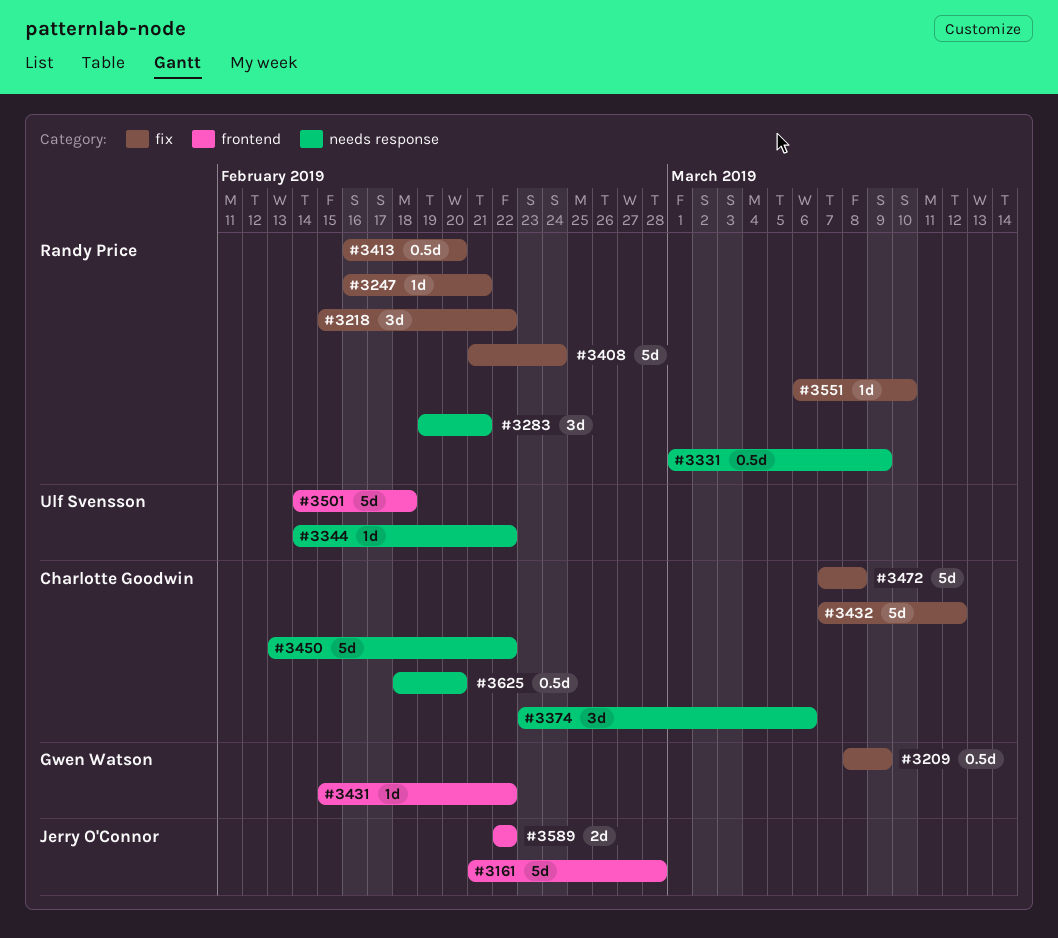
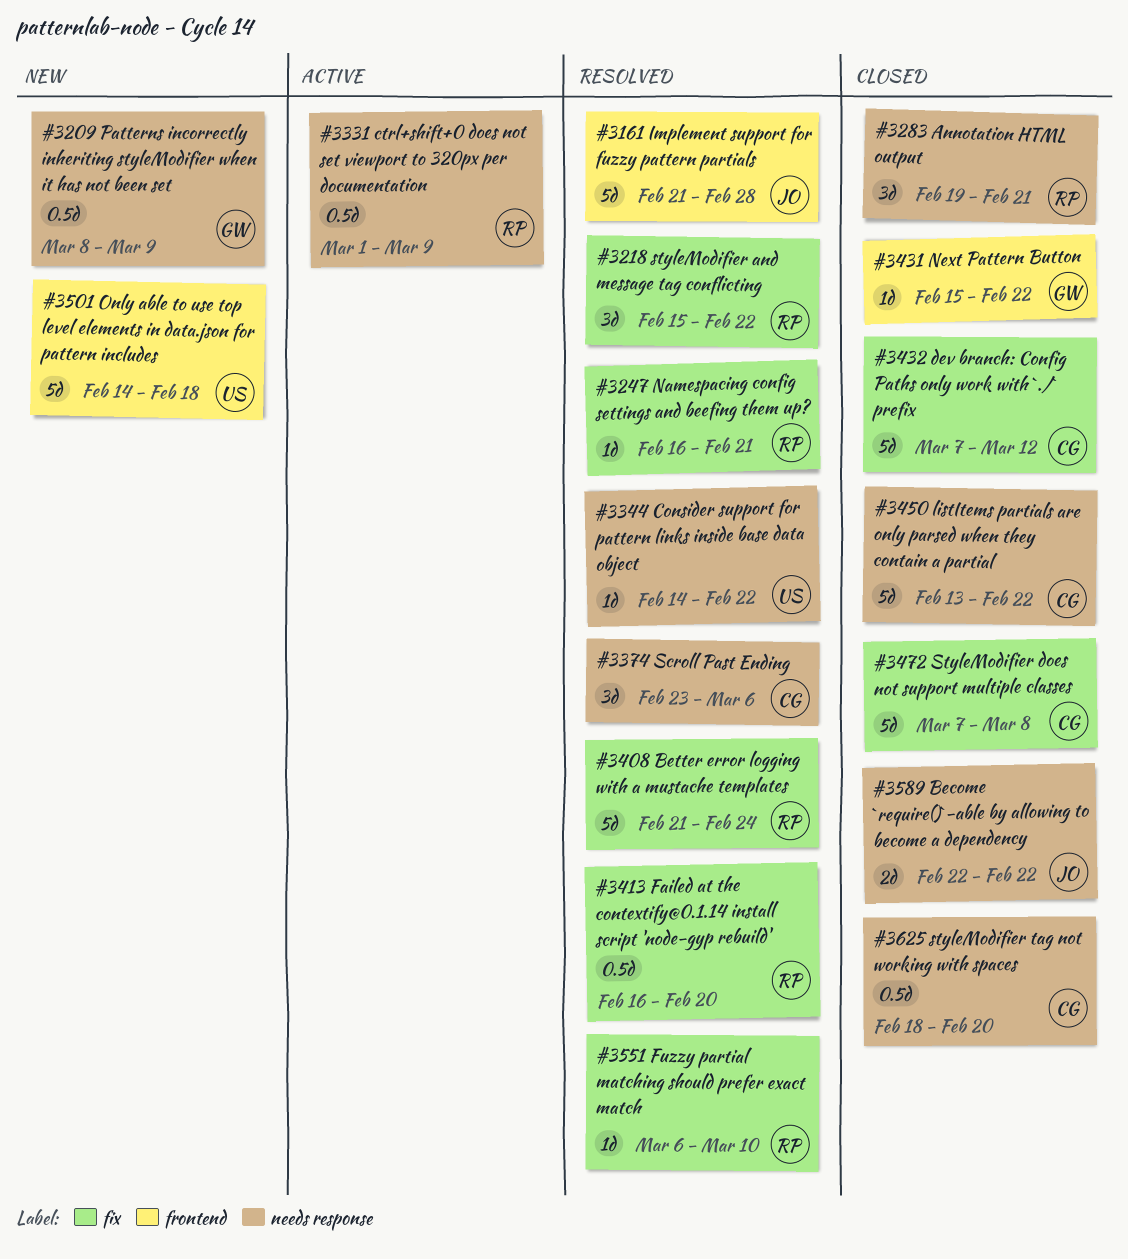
#3209, label: fix -> needs response
#3589, label: frontend -> needs response

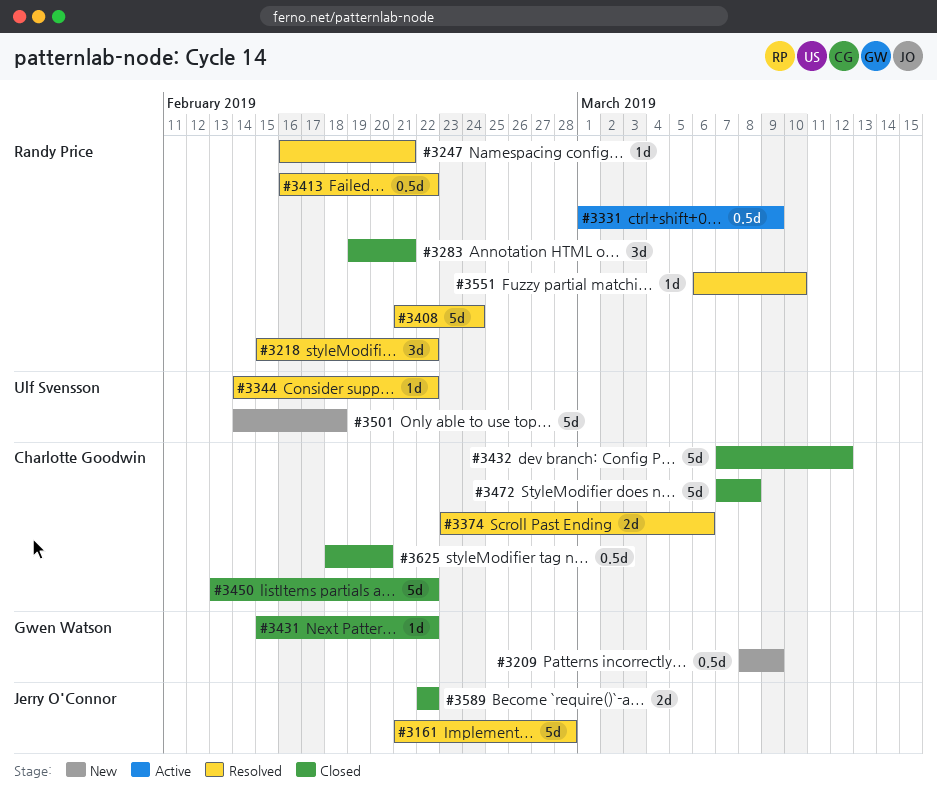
#3374, estimate: 3d -> 2d
#3413, due: Feb 20 -> Feb 22

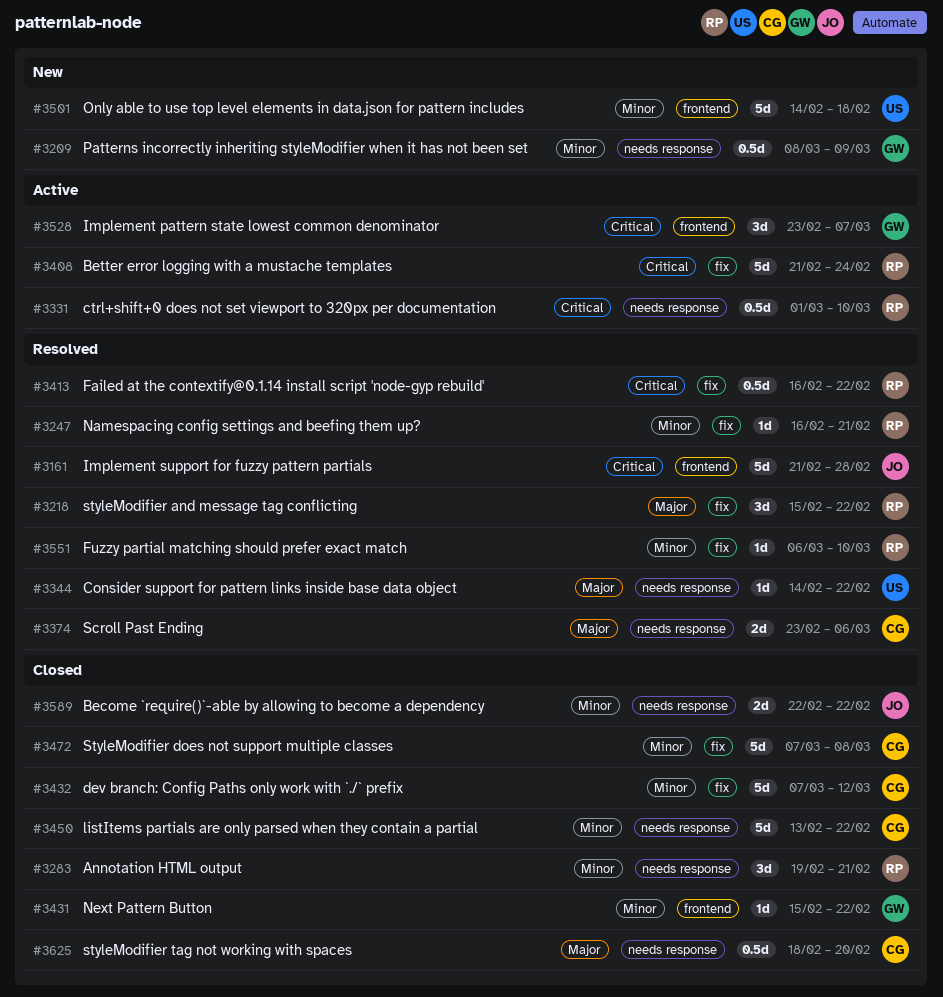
#3331, due: Mar 9 -> Mar 10
#3408, status: Resolved -> Active
#3528: none -> present

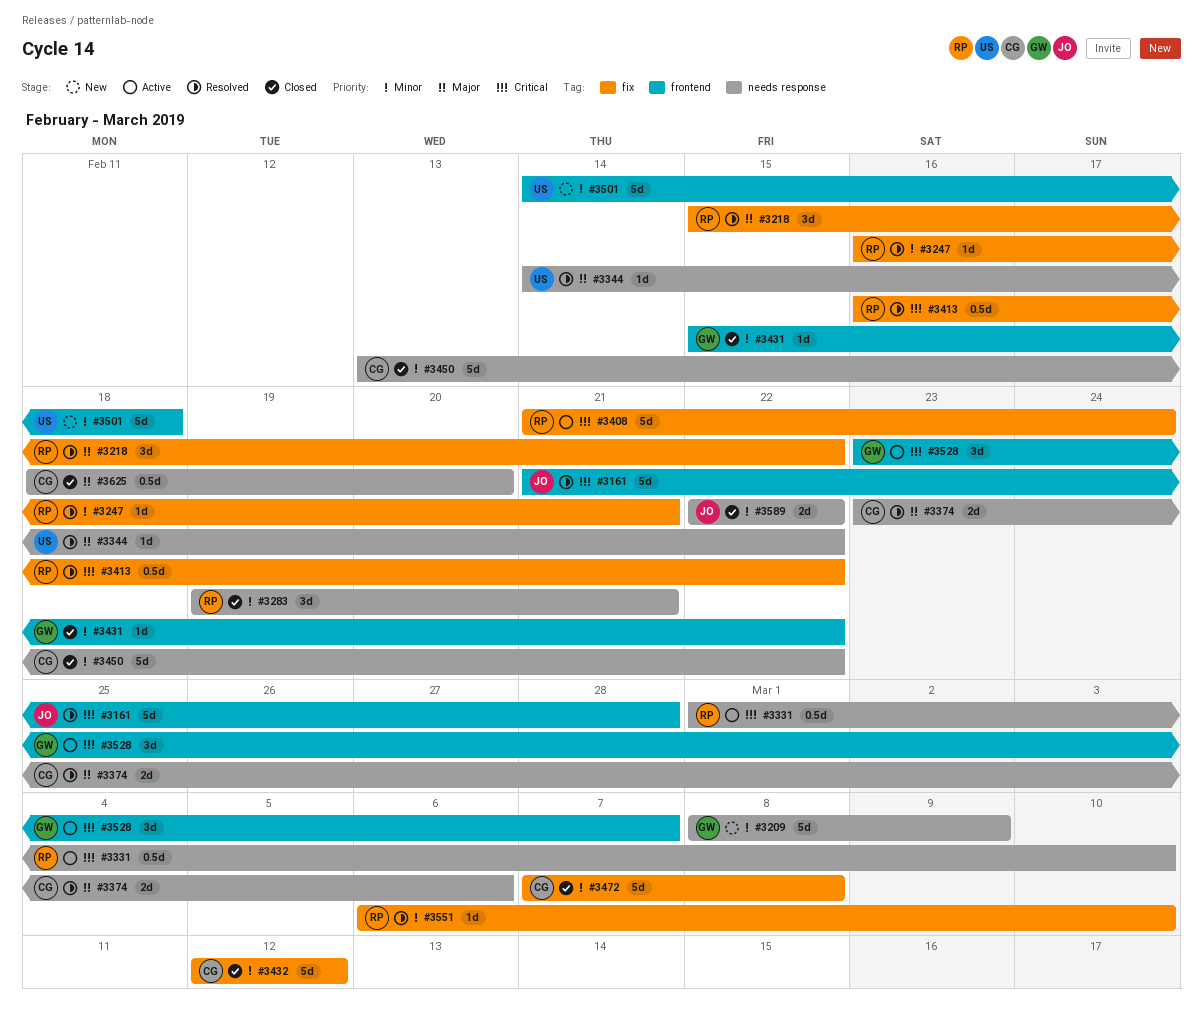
#3209, estimate: 0.5d -> 5d
#3432, start: Mar 7 -> Mar 12

